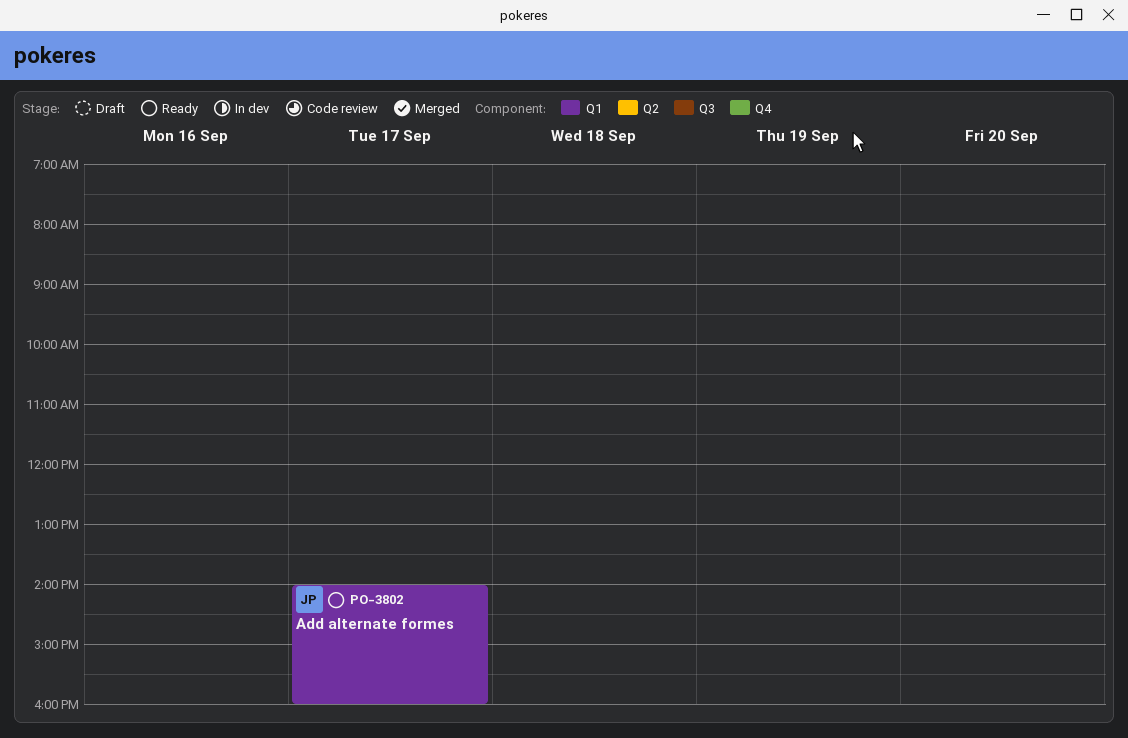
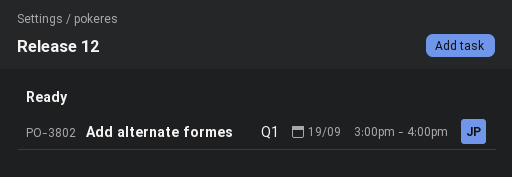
PO-3802, day: Sep 17 -> Sep 19
PO-3802, begins: 14:00 -> 15:00

